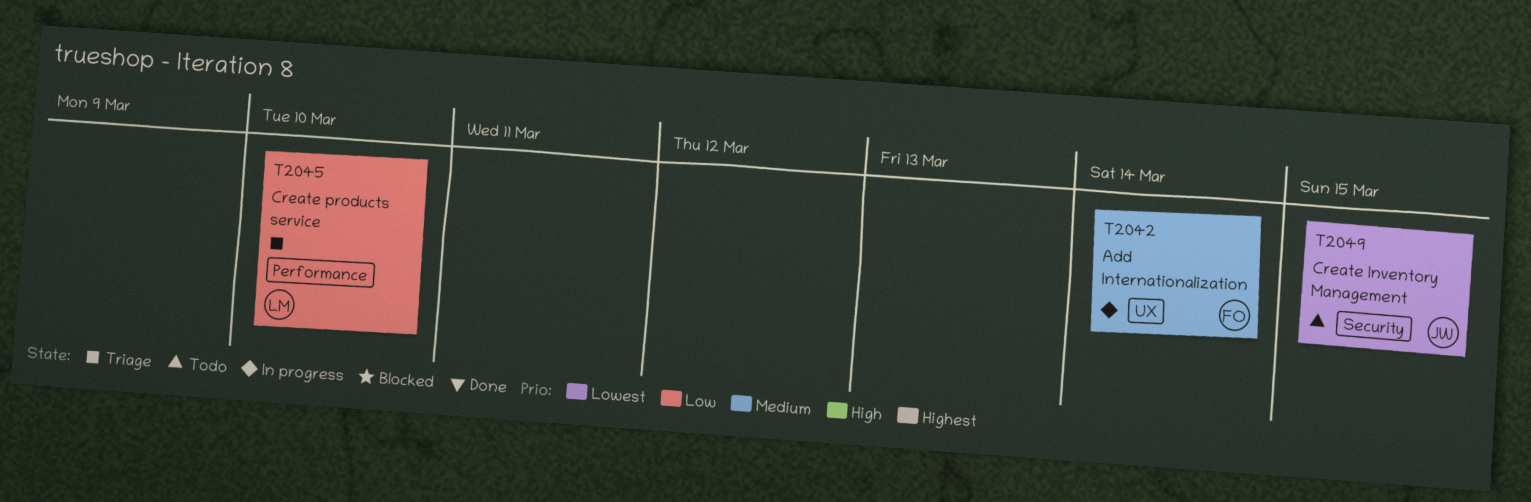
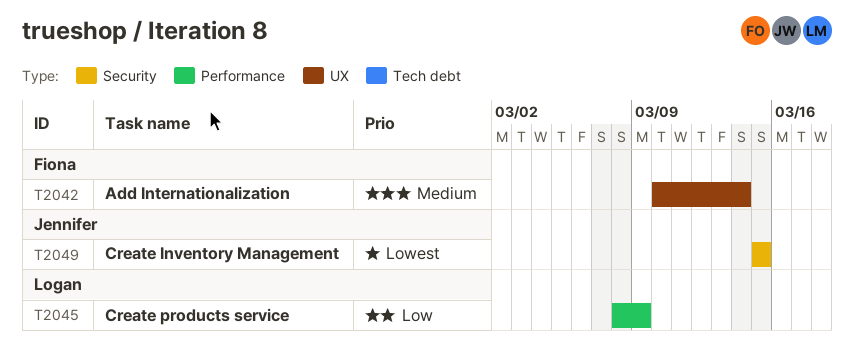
T2045, due: Mar 10 -> Mar 9

